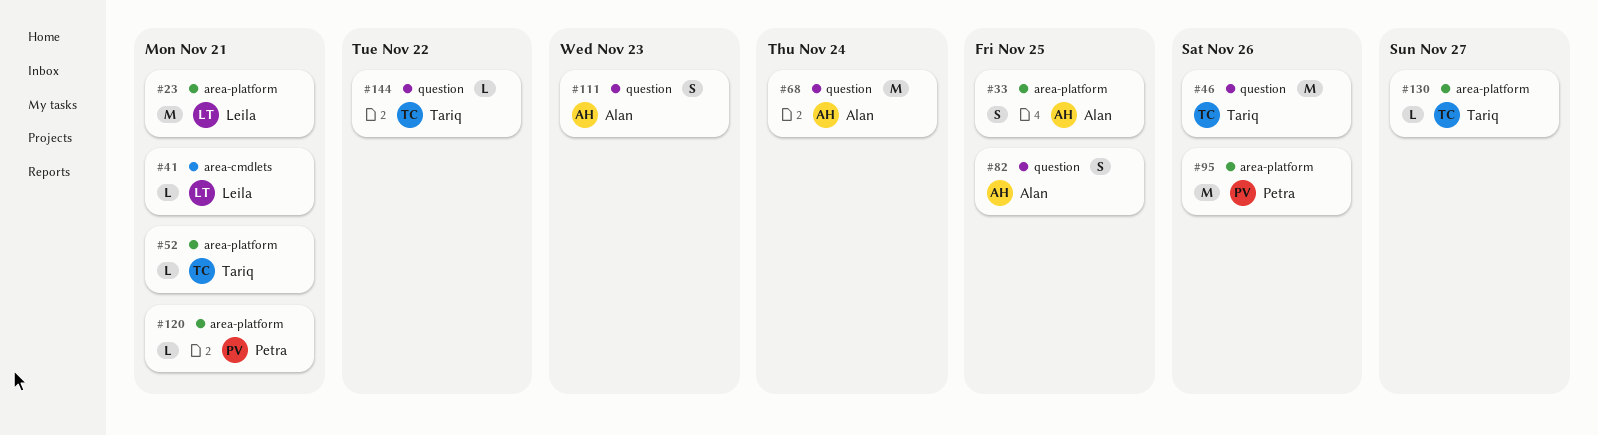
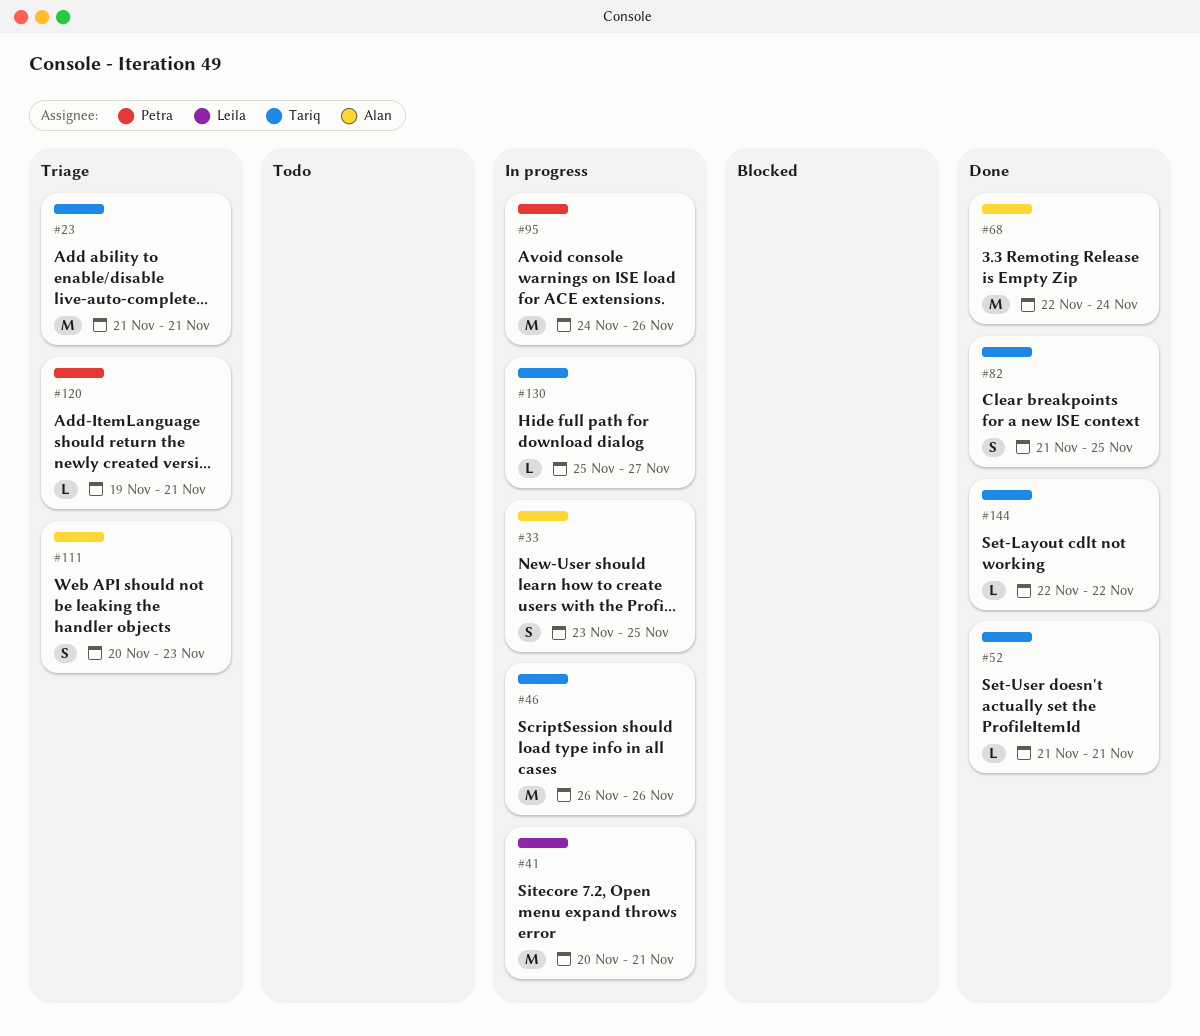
#23, owner: Leila -> Tariq
#41, estimate: L -> M
#82, owner: Alan -> Tariq

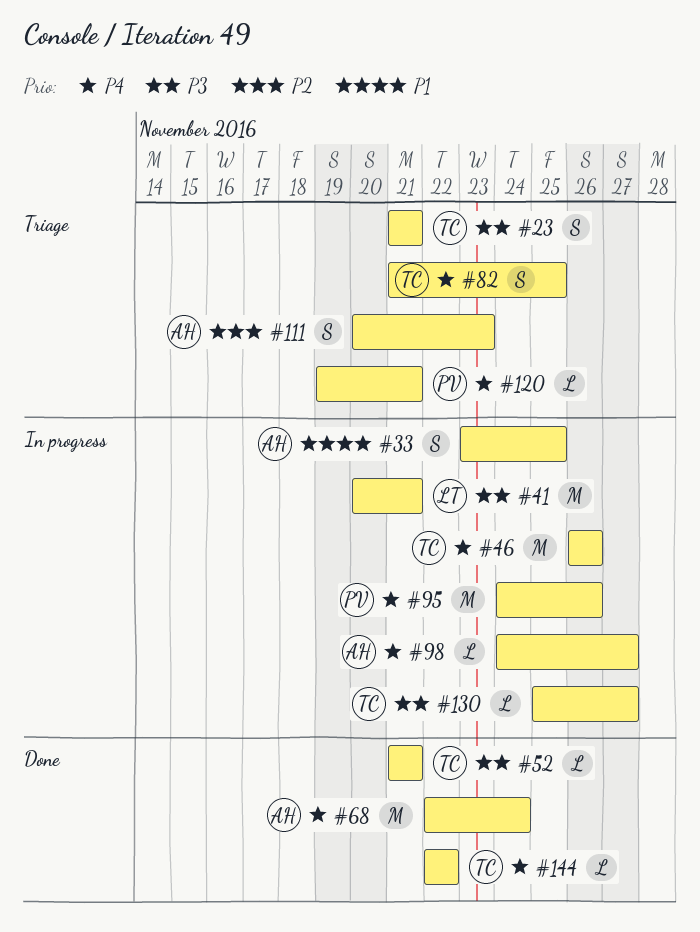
#23, estimate: M -> S
#82, status: Done -> Triage
#98: none -> present

